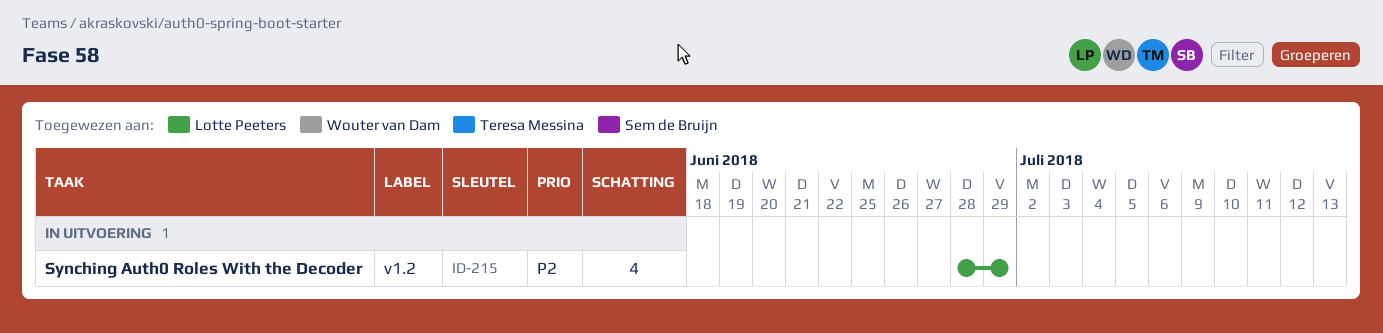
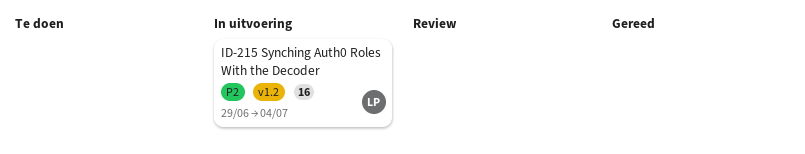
ID-215, estimate: 4 -> 16
ID-215, start: Jun 28 -> Jun 29
ID-215, due: Jun 29 -> Jul 4

